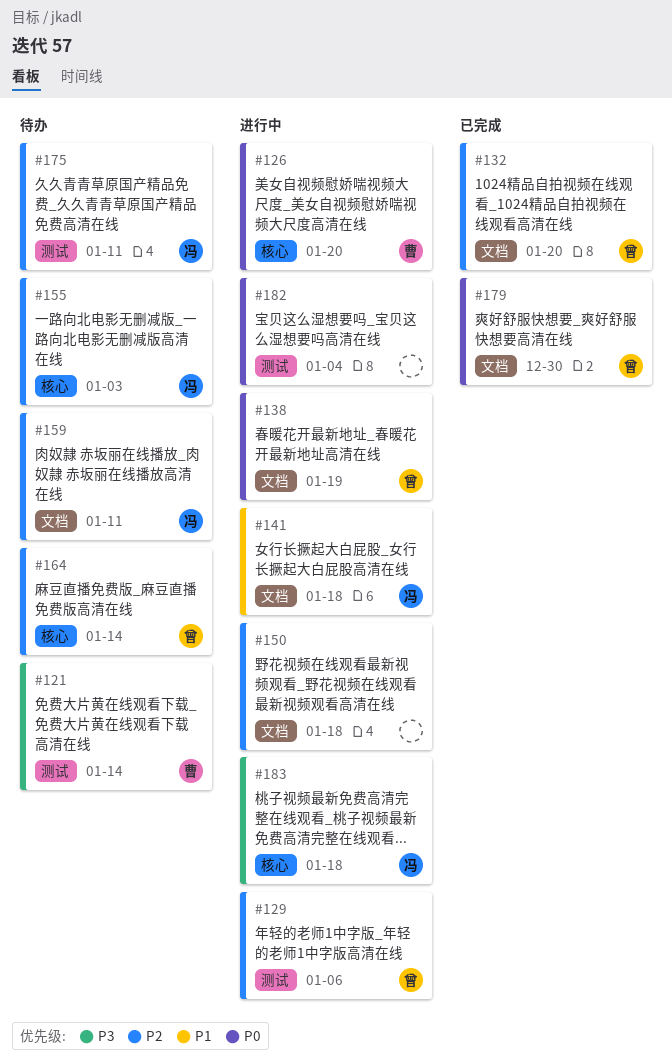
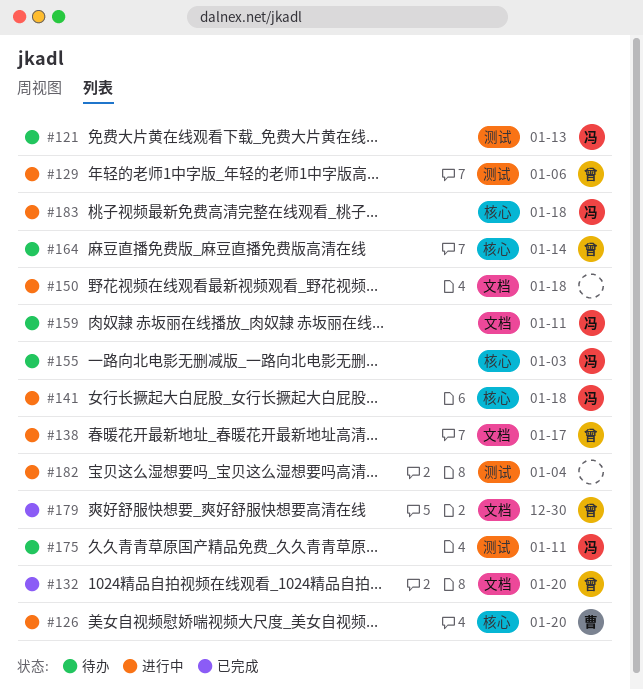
#121, owner: 曹 -> 冯
#121, due: Jan 14 -> Jan 13
#138, due: Jan 19 -> Jan 17
#141, label: 文档 -> 核心

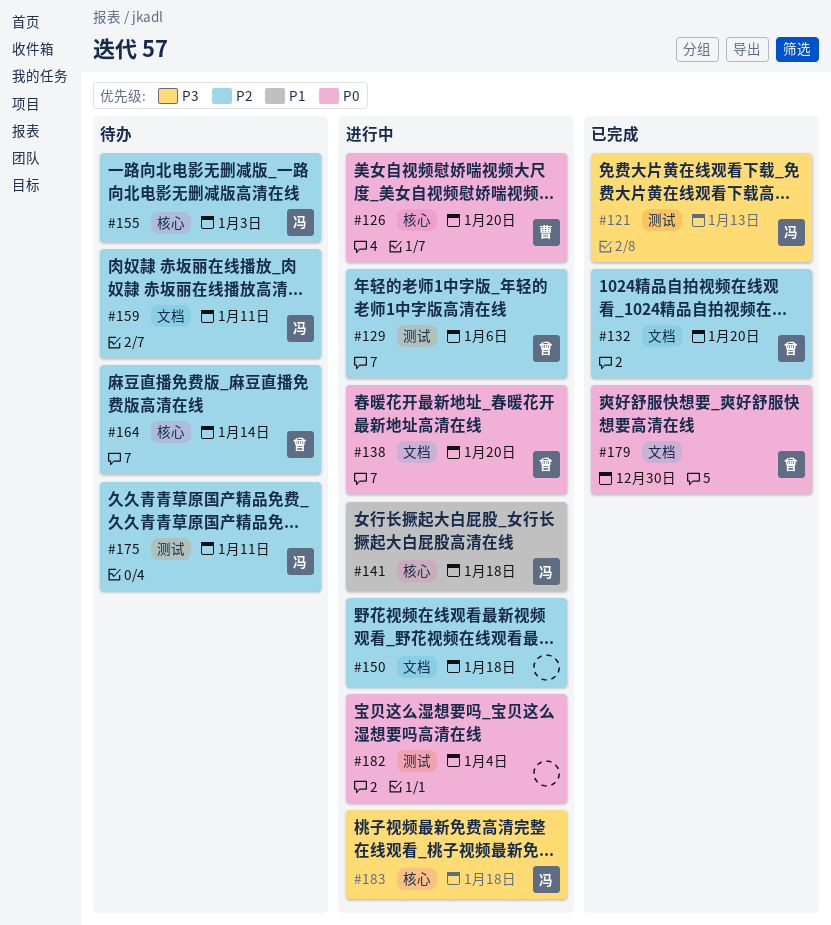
#121, status: 待办 -> 已完成
#138, due: Jan 17 -> Jan 20

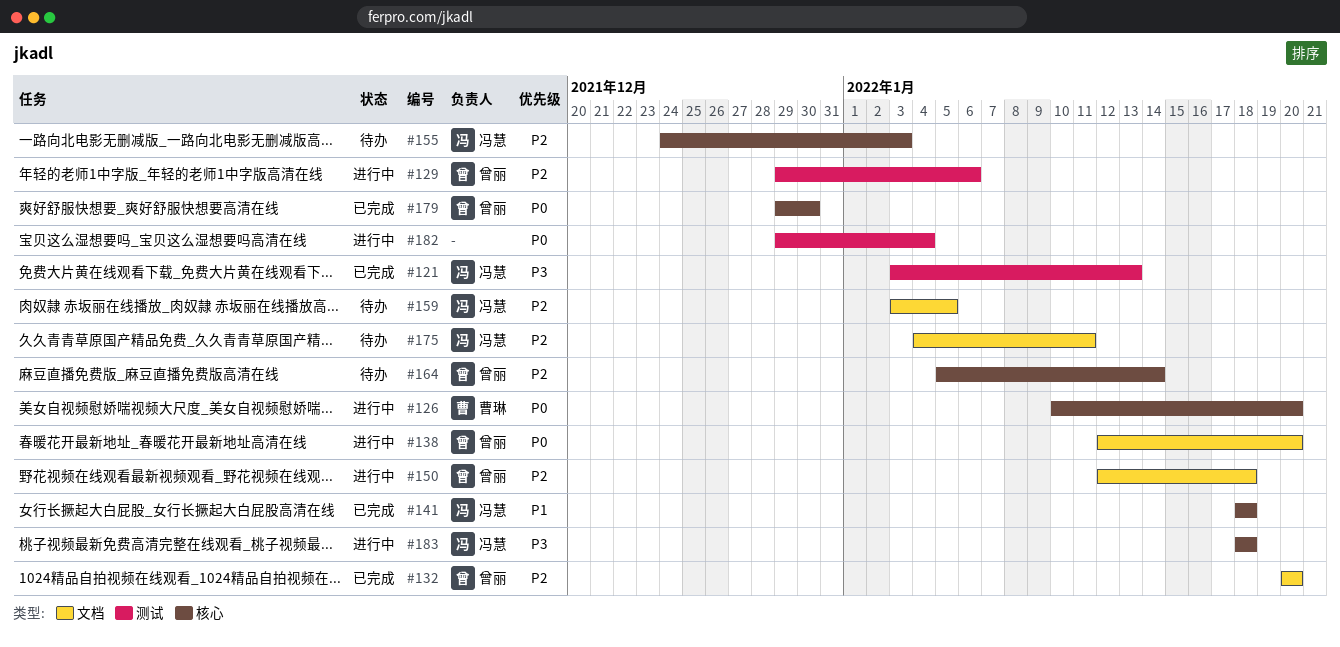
#141, status: 进行中 -> 已完成
#150, owner: none -> 曾丽
#159, due: Jan 11 -> Jan 5
#175, label: 测试 -> 文档
#179, label: 文档 -> 核心

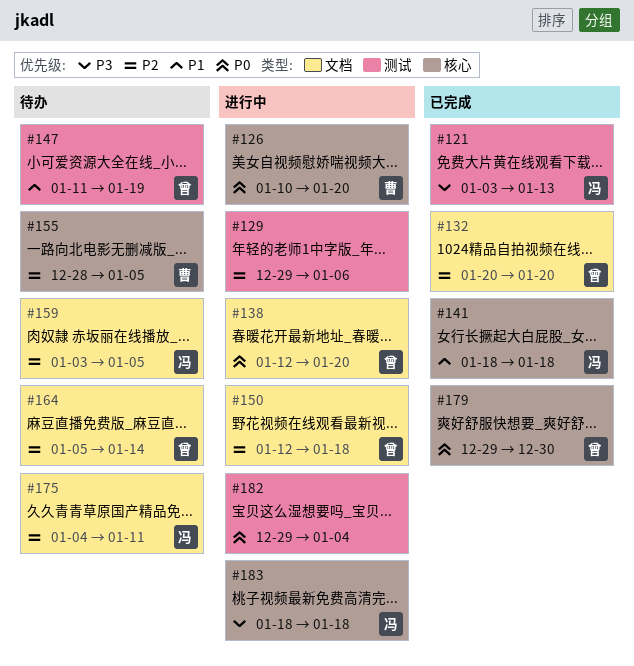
#129, owner: 曾丽 -> none
#147: none -> present
#155, owner: 冯慧 -> 曹琳
#155, start: Dec 24 -> Dec 28
#155, due: Jan 3 -> Jan 5
#164, label: 核心 -> 文档

